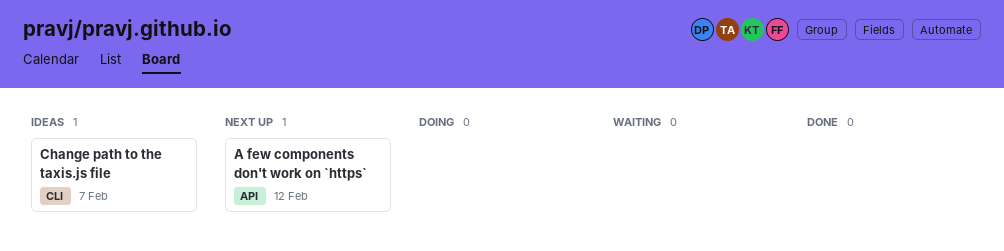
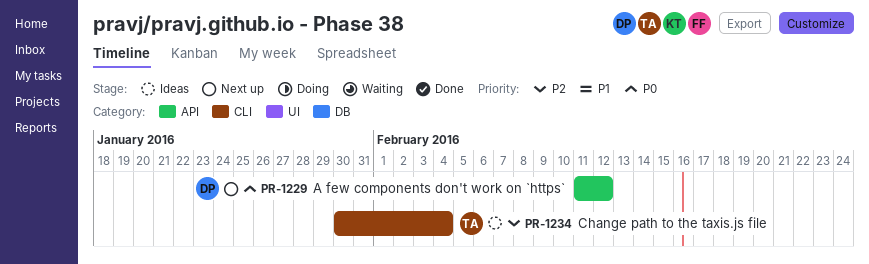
Change path to the taxis.js file, due: Feb 7 -> Feb 4

